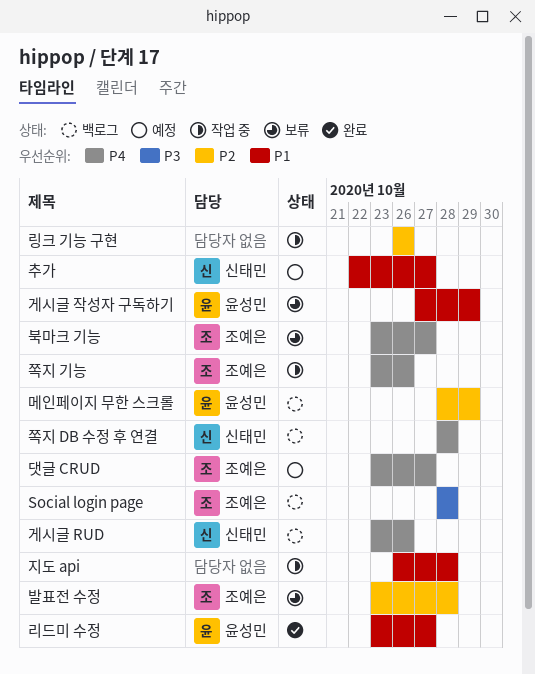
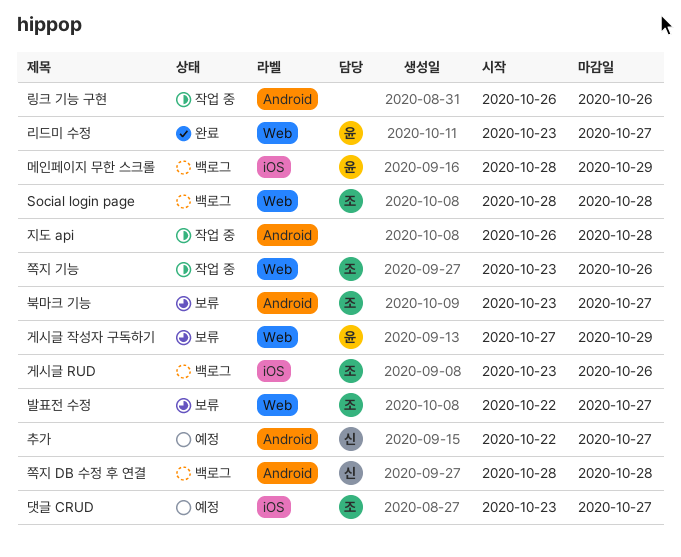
게시글 RUD, owner: 신태민 -> 조예은
발표전 수정, start: Oct 23 -> Oct 22
발표전 수정, due: Oct 28 -> Oct 27

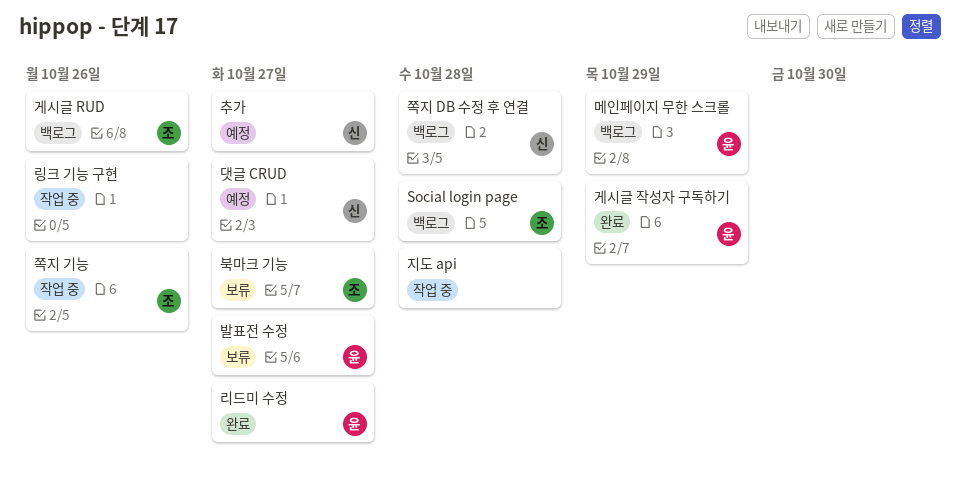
게시글 작성자 구독하기, status: 보류 -> 완료
댓글 CRUD, owner: 조 -> 신
발표전 수정, owner: 조 -> 윤

